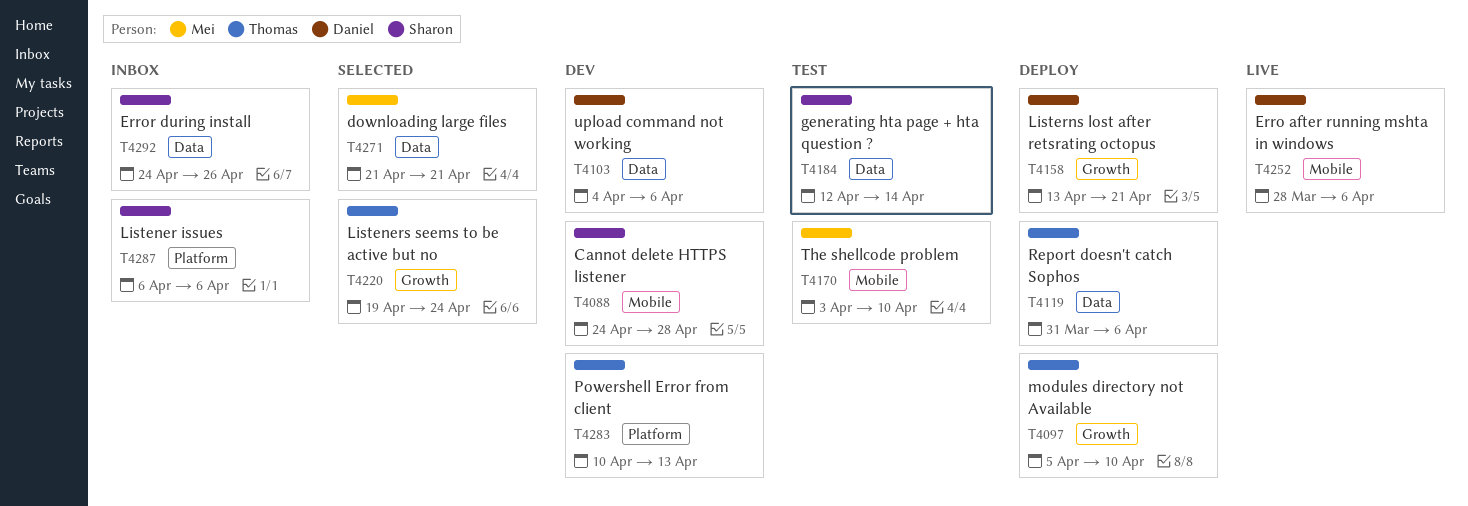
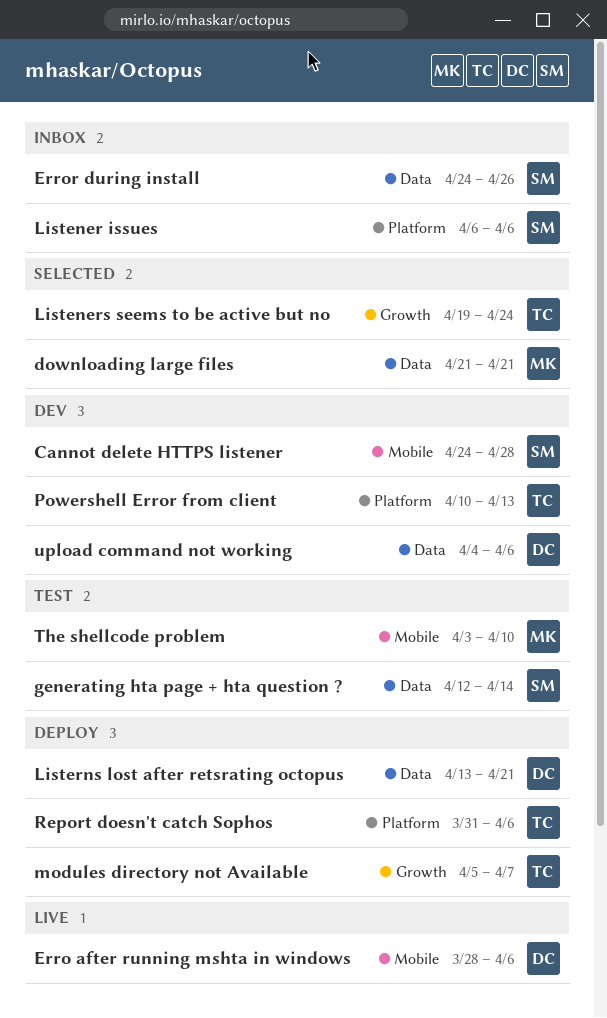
Listerns lost after retsrating octopus, label: Growth -> Data
modules directory not Available, due: Apr 10 -> Apr 7
Report doesn't catch Sophos, label: Data -> Platform

